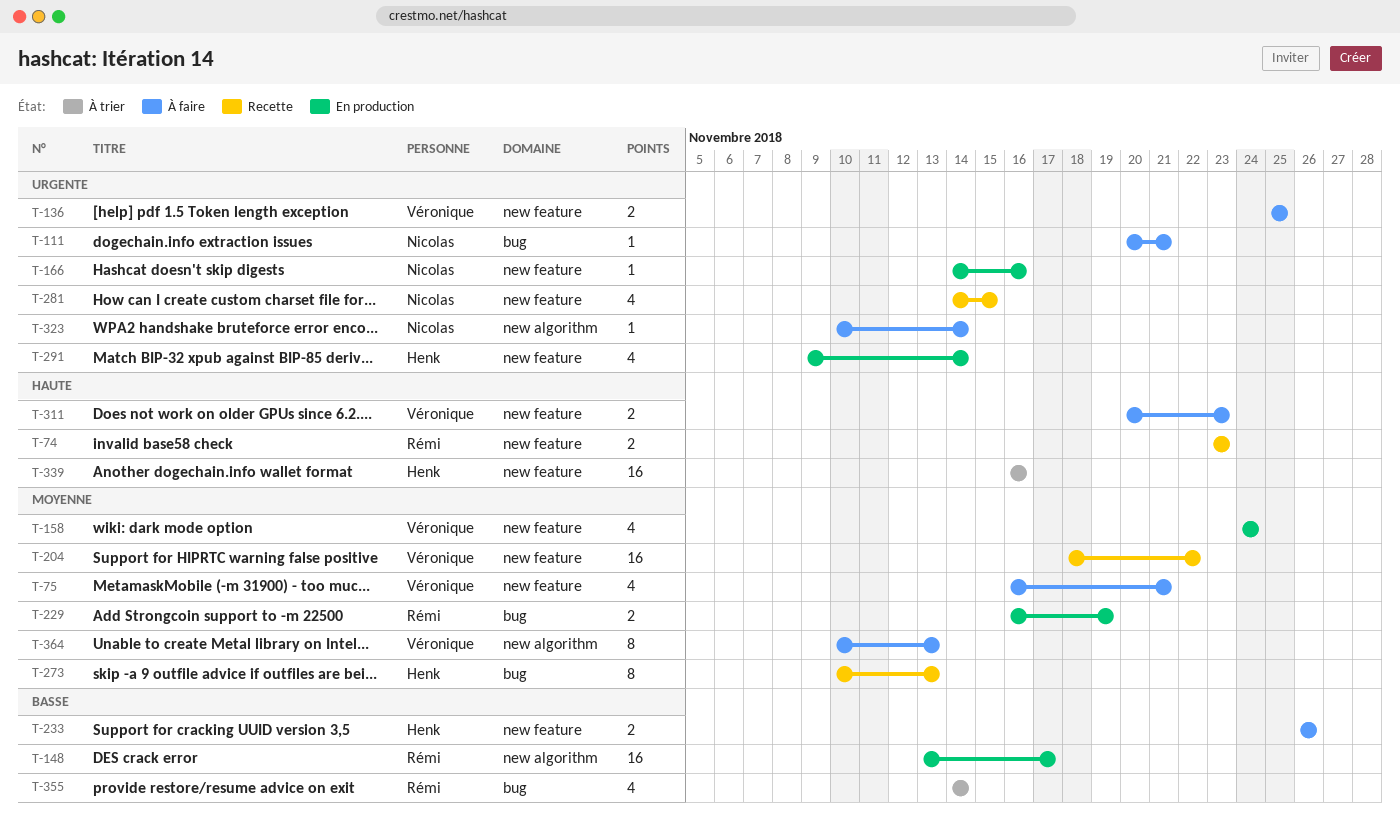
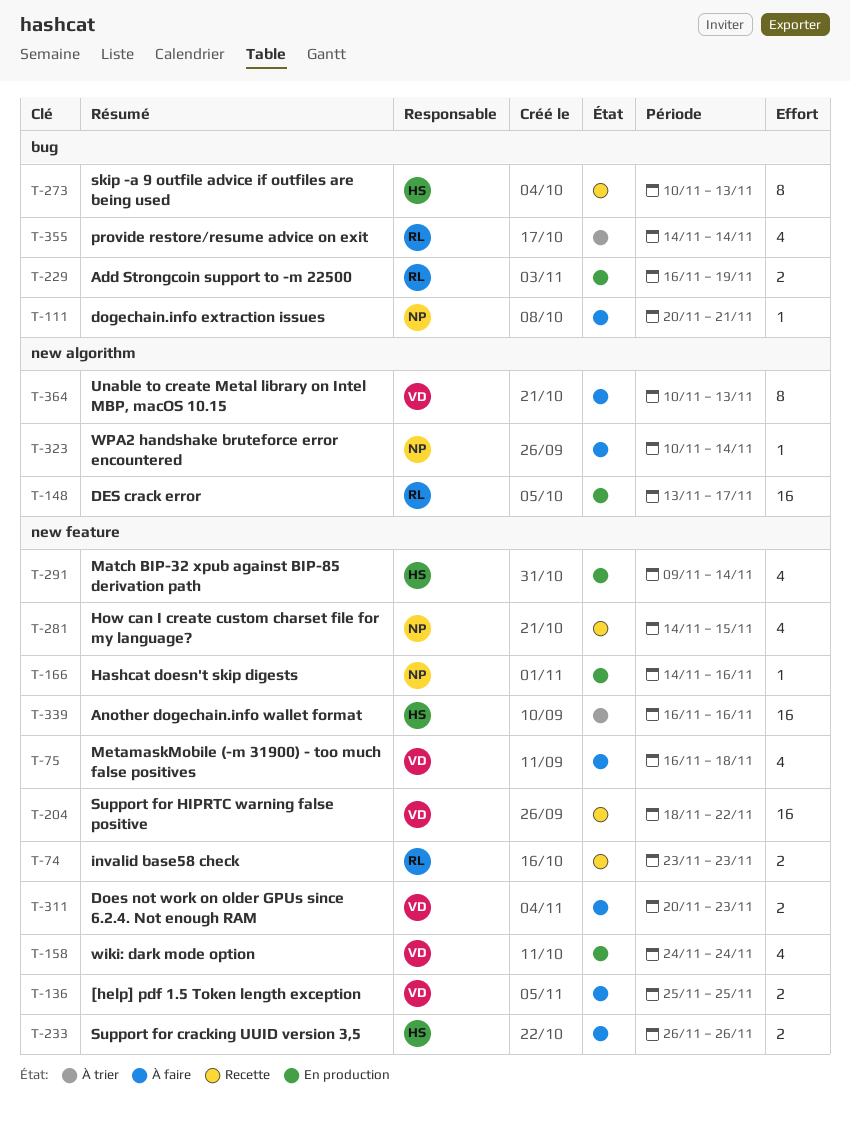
T-75, due: Nov 21 -> Nov 18

